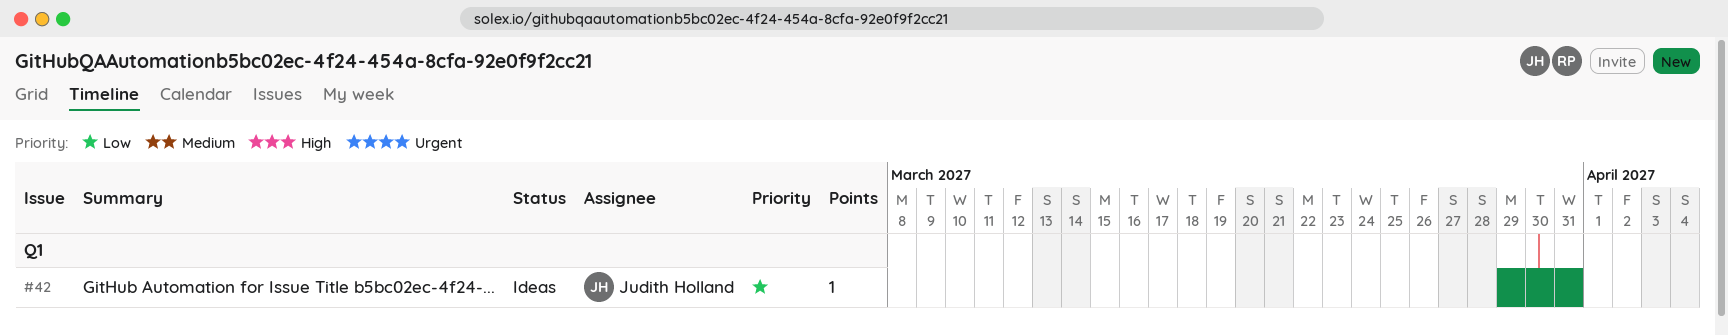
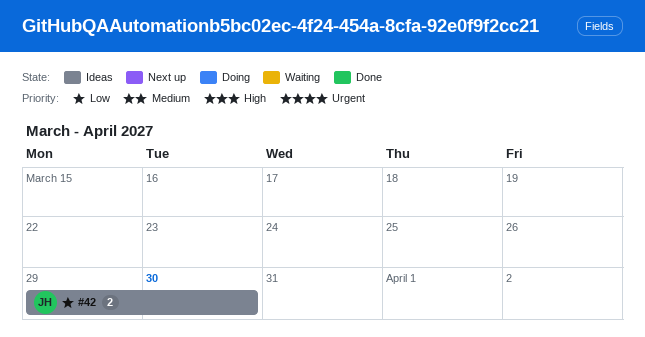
#42, estimate: 1 -> 2
#42, due: Mar 31 -> Mar 30

